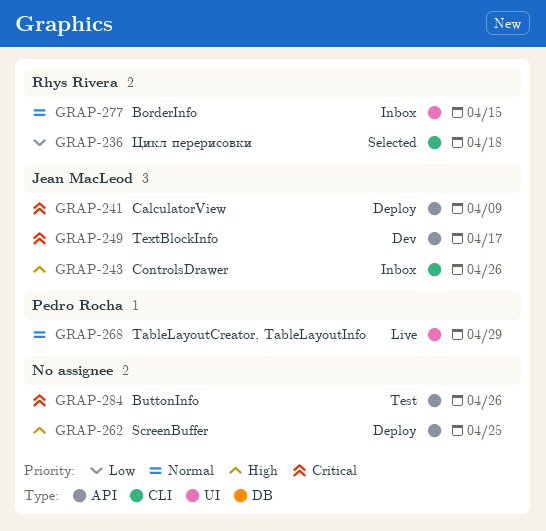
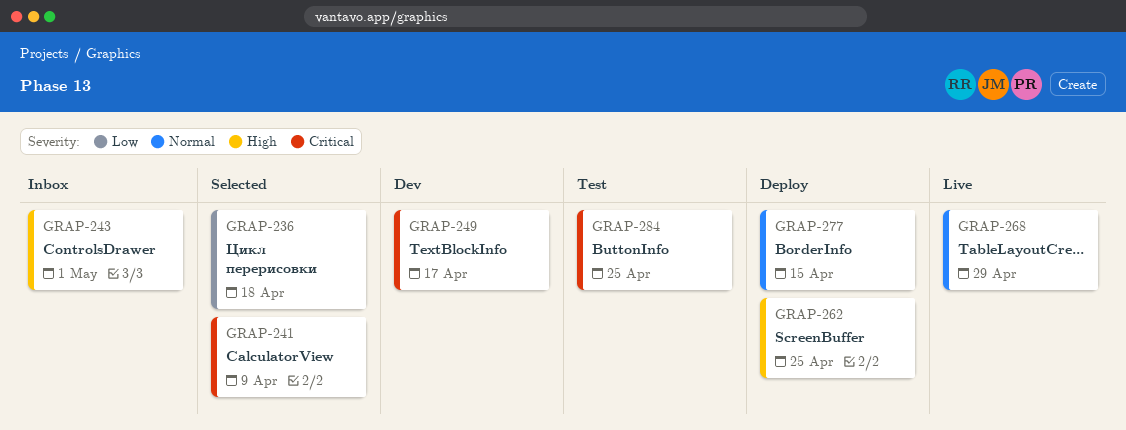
GRAP-241, status: Deploy -> Selected
GRAP-243, due: Apr 26 -> May 1
GRAP-277, status: Inbox -> Deploy
GRAP-284, due: Apr 26 -> Apr 25

